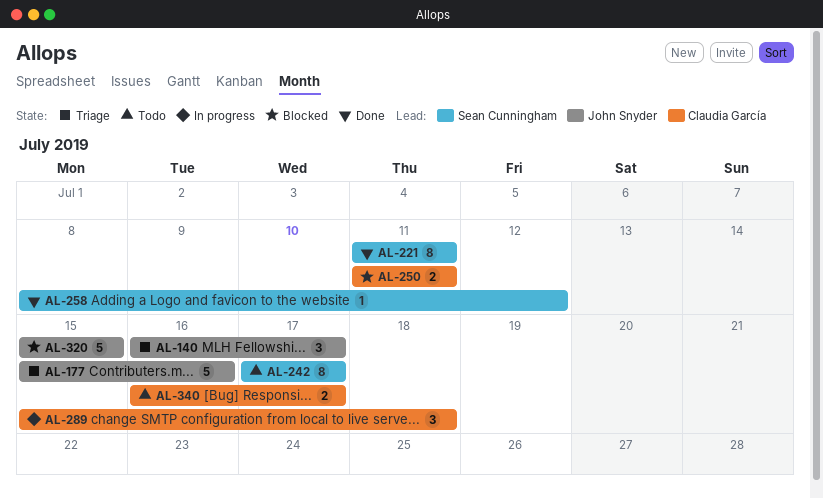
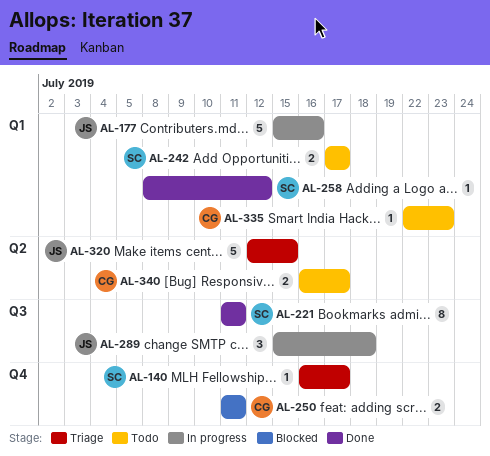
AL-140, owner: John Snyder -> Sean Cunningham
AL-140, estimate: 3 -> 1
AL-177, status: Triage -> In progress
AL-242, estimate: 8 -> 2
AL-289, owner: Claudia García -> John Snyder
AL-320, status: Blocked -> Triage
AL-320, start: Jul 15 -> Jul 12
AL-335: none -> present

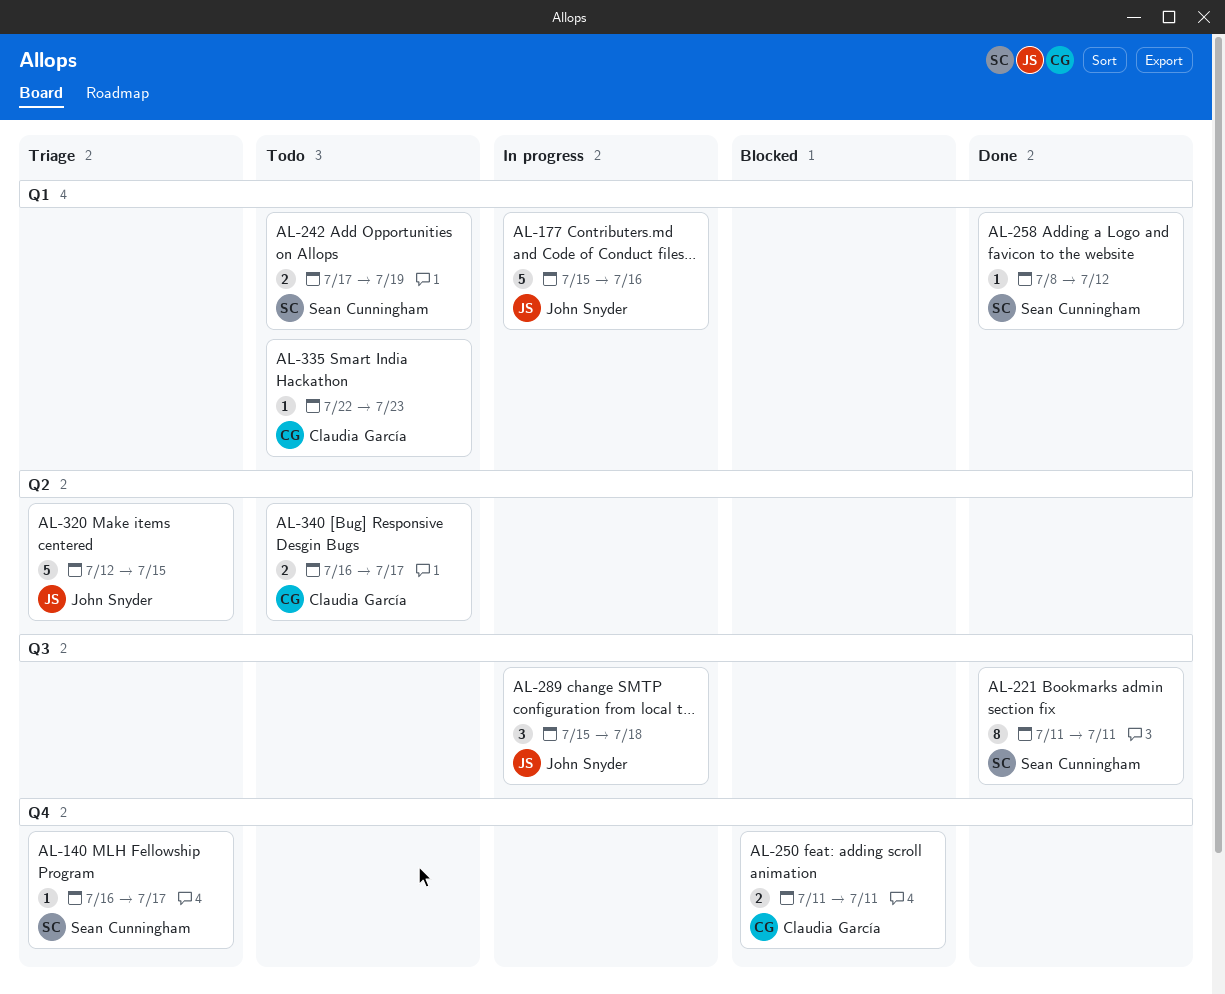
AL-242, due: Jul 17 -> Jul 19

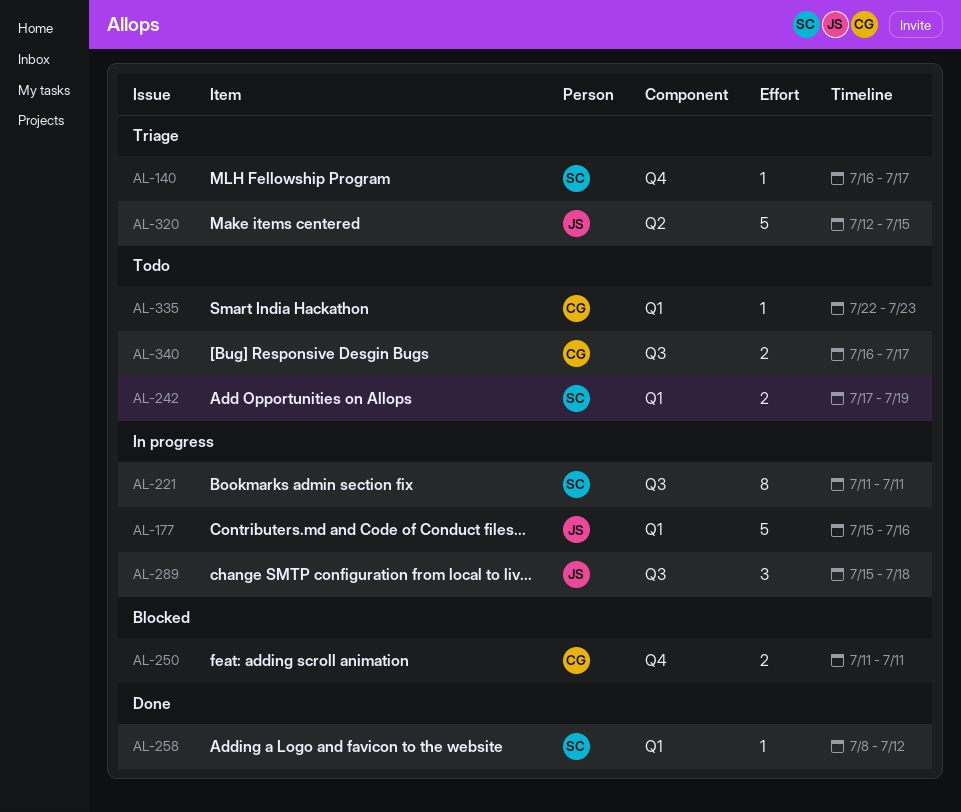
AL-221, status: Done -> In progress
AL-340, label: Q2 -> Q3

